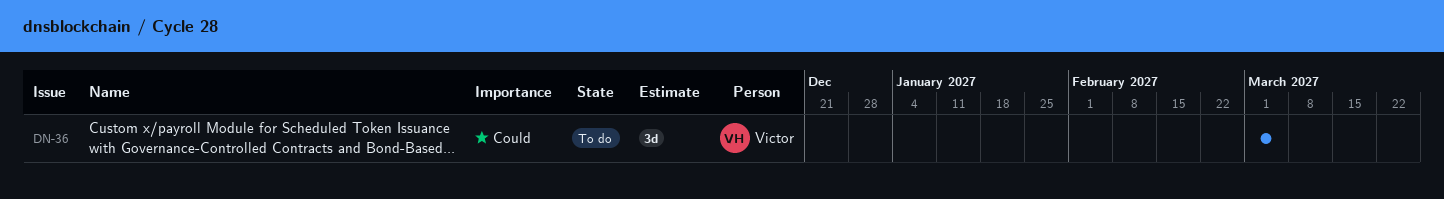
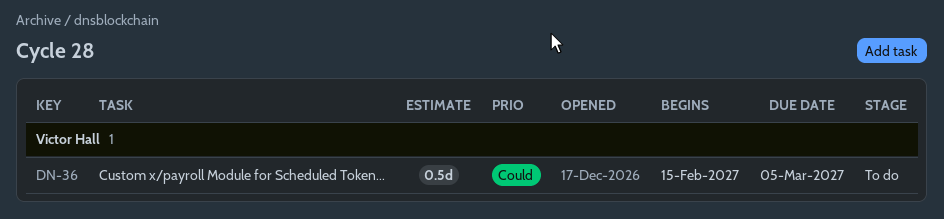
DN-36, estimate: 3d -> 0.5d
DN-36, start: Mar 1 -> Feb 15

